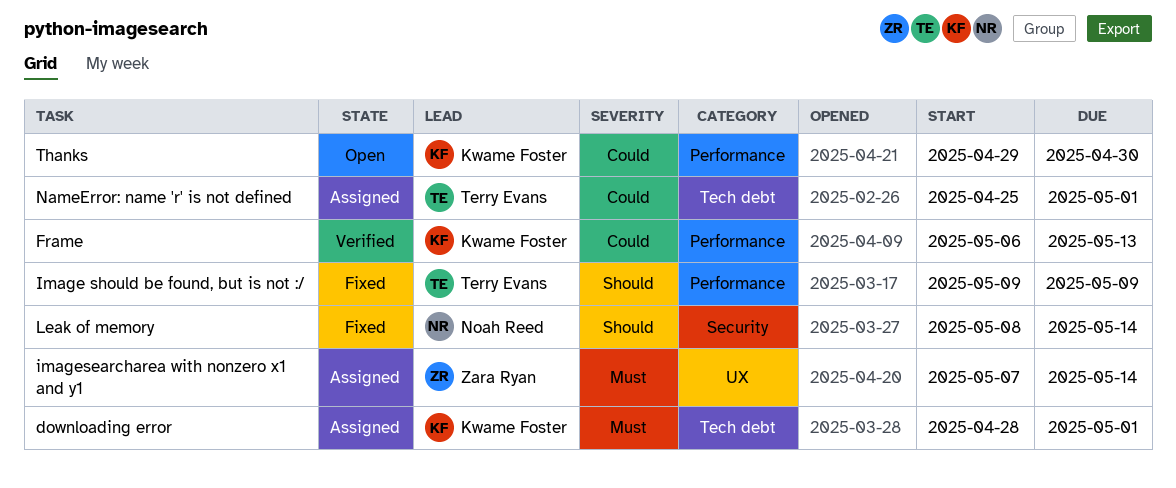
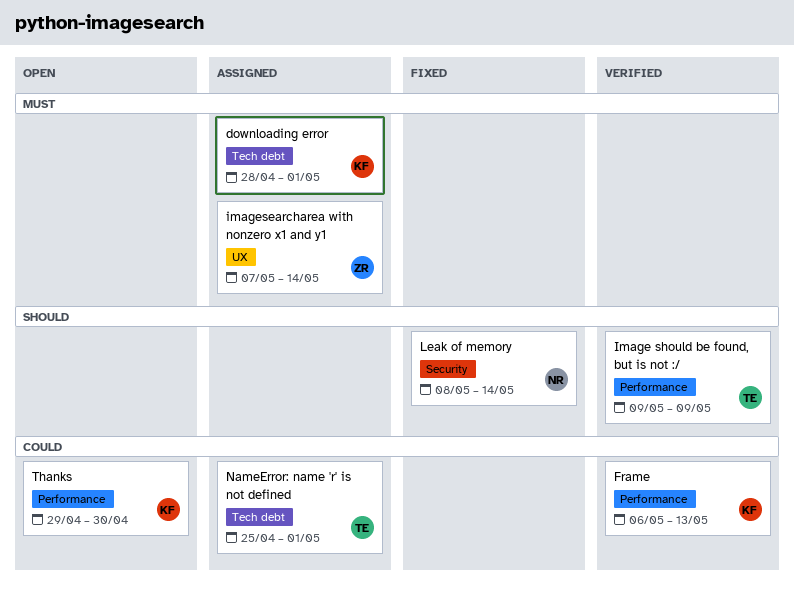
Image should be found, but is not :/, status: Fixed -> Verified

